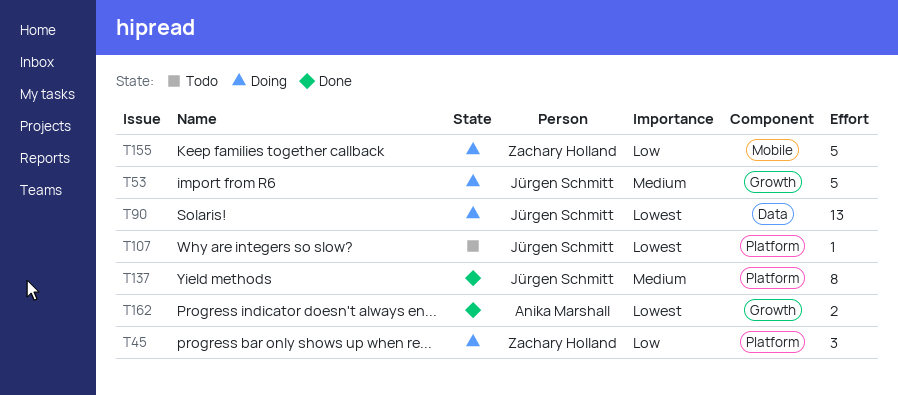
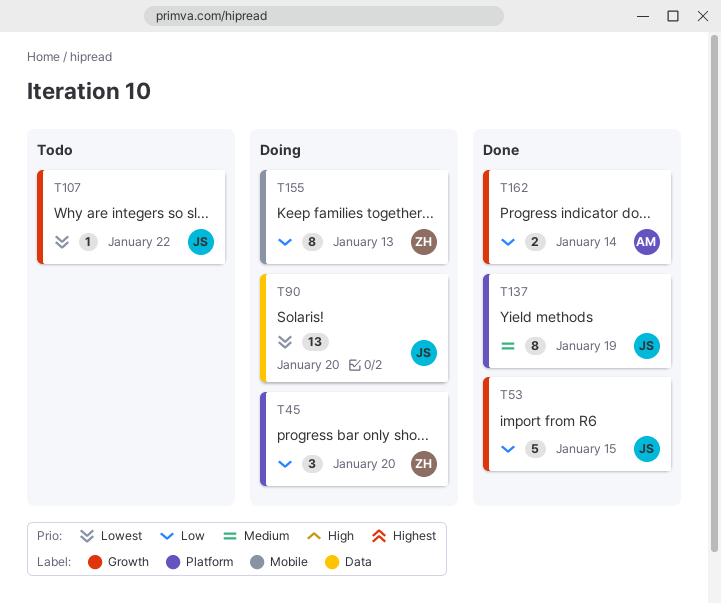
T53, status: Doing -> Done
T53, priority: Medium -> Low
T107, label: Platform -> Growth
T155, estimate: 5 -> 8
T162, priority: Lowest -> Low

